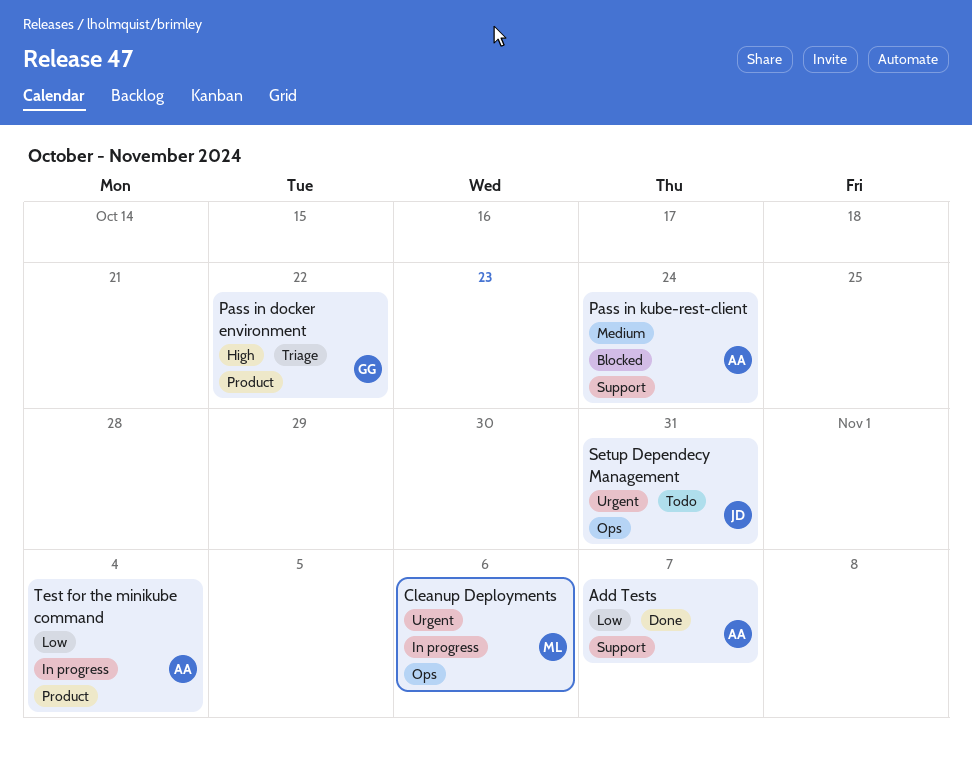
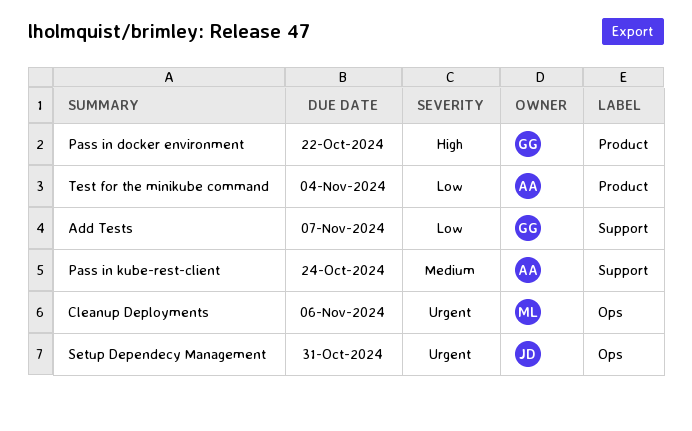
Add Tests, owner: AA -> GG

